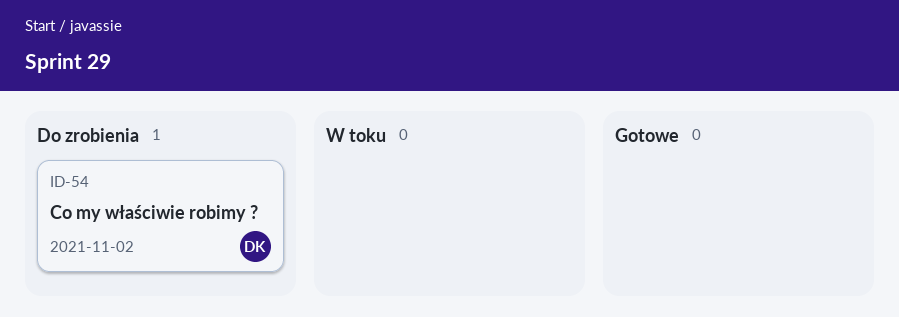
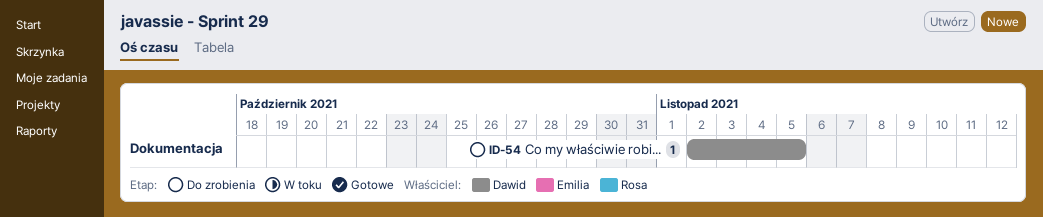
ID-54, due: Nov 2 -> Nov 5

